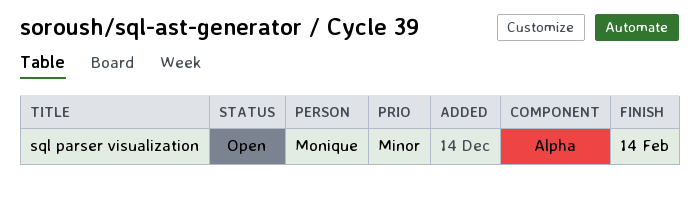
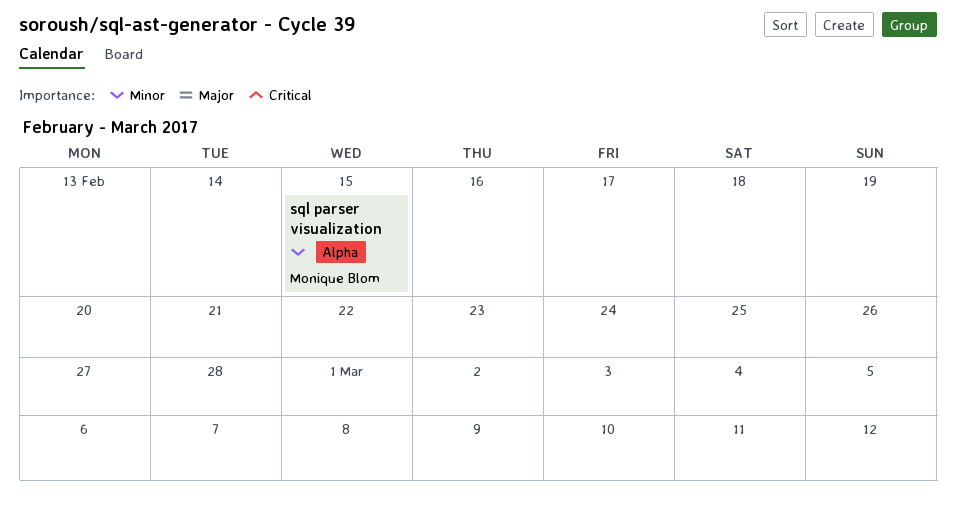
sql parser visualization, due: Feb 14 -> Feb 15

